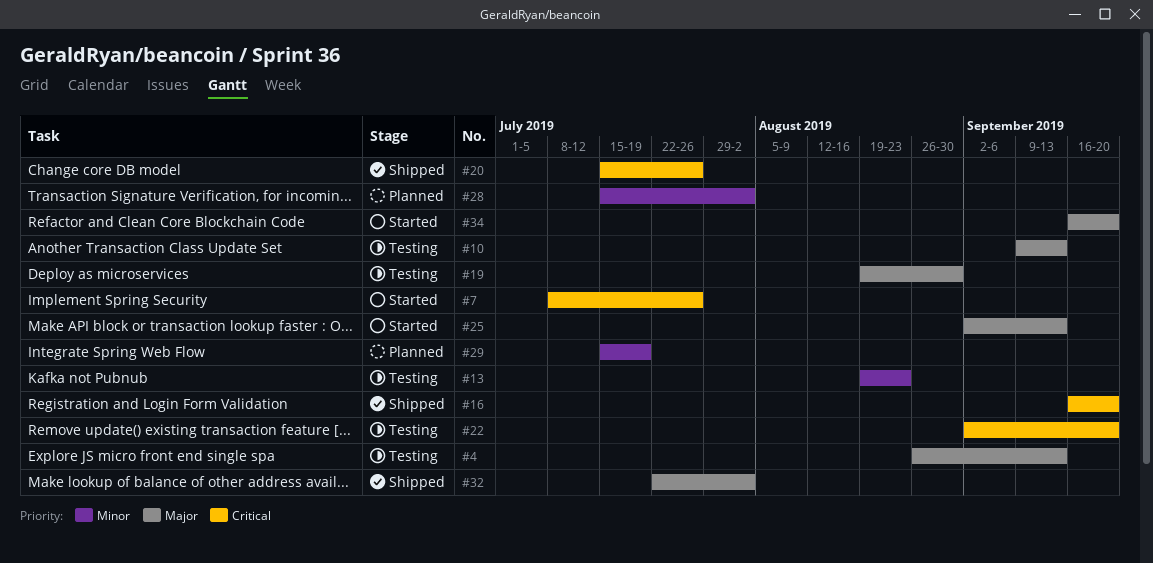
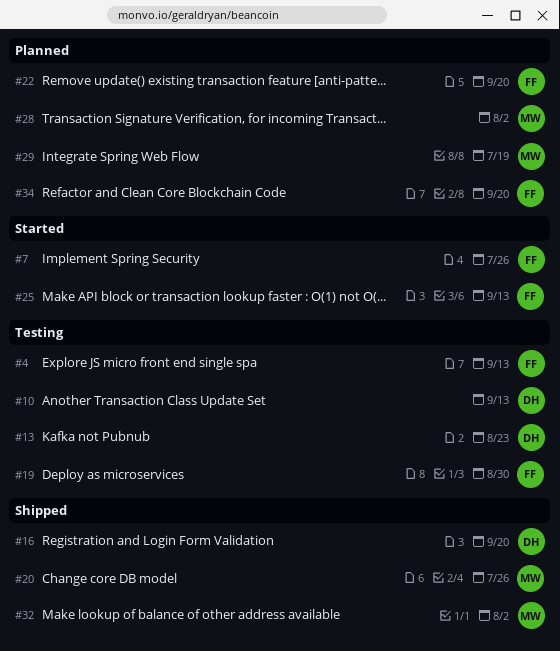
#22, status: Testing -> Planned
#34, status: Started -> Planned

